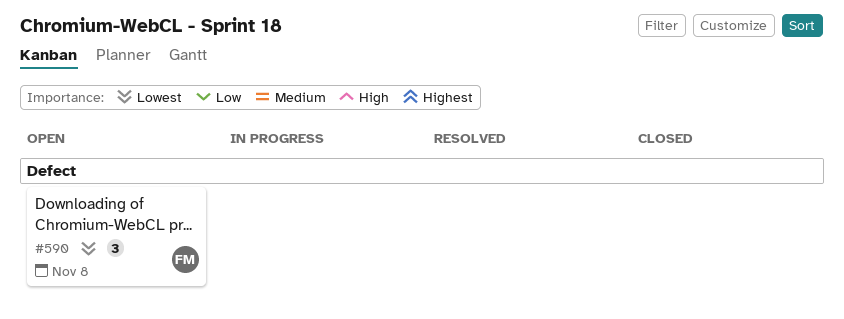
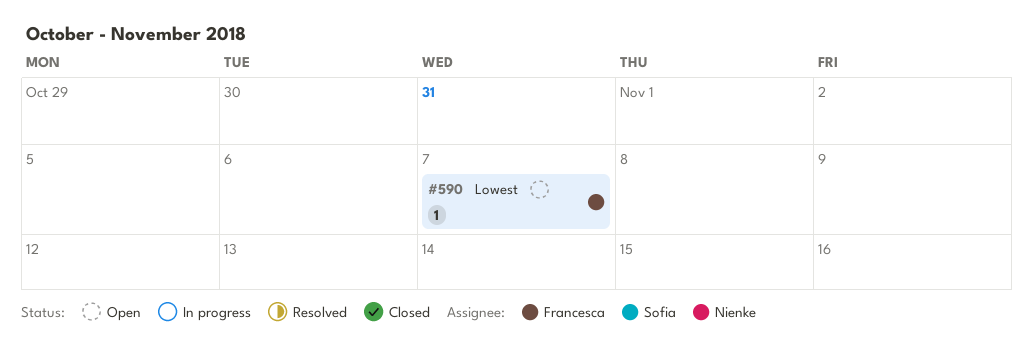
#590, estimate: 3 -> 1
#590, due: Nov 8 -> Nov 7

